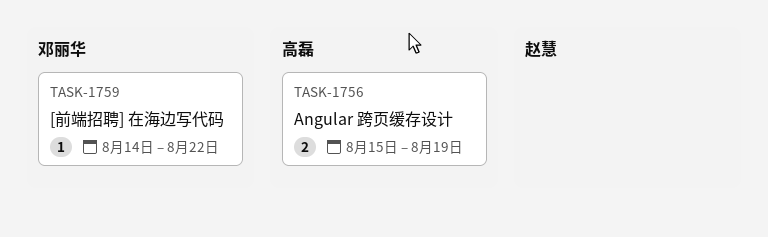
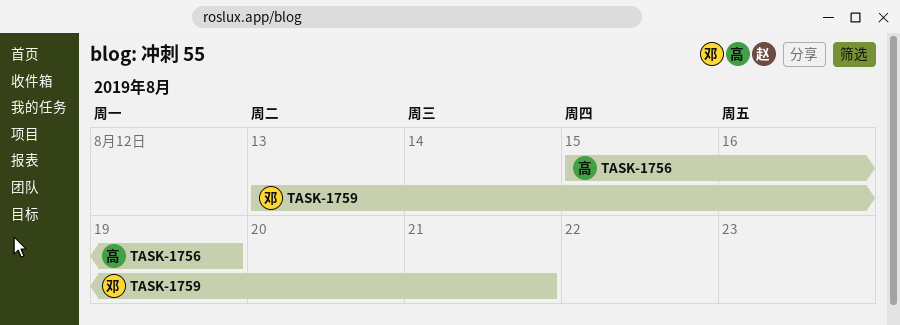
TASK-1759, start: Aug 14 -> Aug 13
TASK-1759, due: Aug 22 -> Aug 21

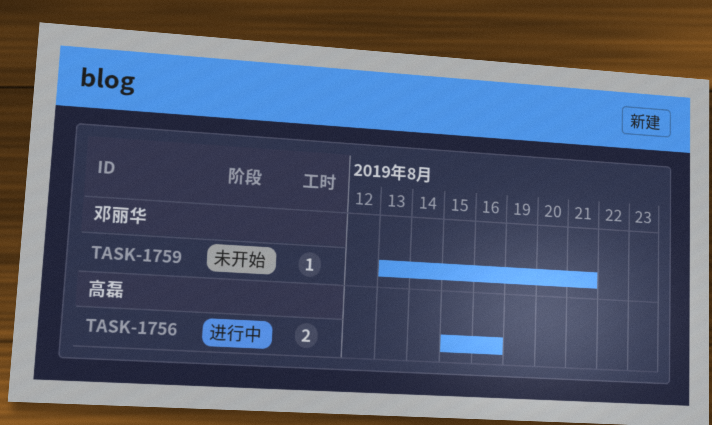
TASK-1756, due: Aug 19 -> Aug 16

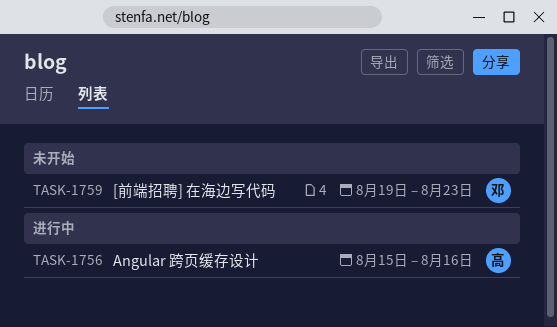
TASK-1759, start: Aug 13 -> Aug 19
TASK-1759, due: Aug 21 -> Aug 23

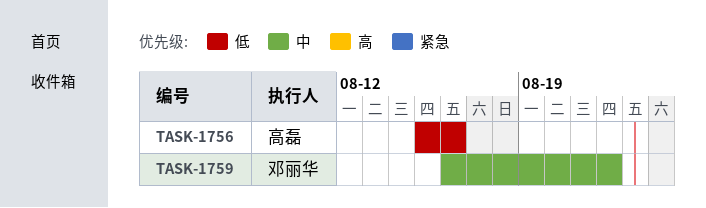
TASK-1759, start: Aug 19 -> Aug 16
TASK-1759, due: Aug 23 -> Aug 22

